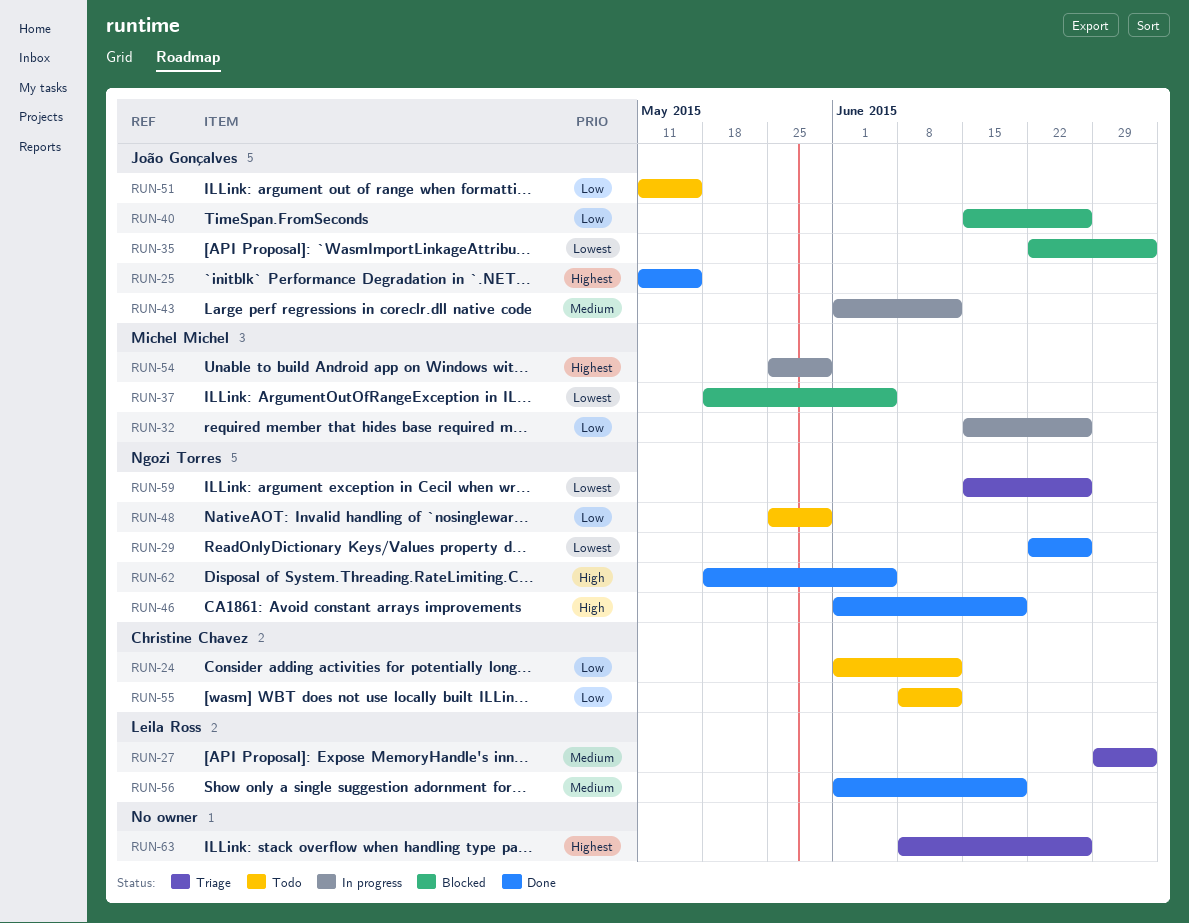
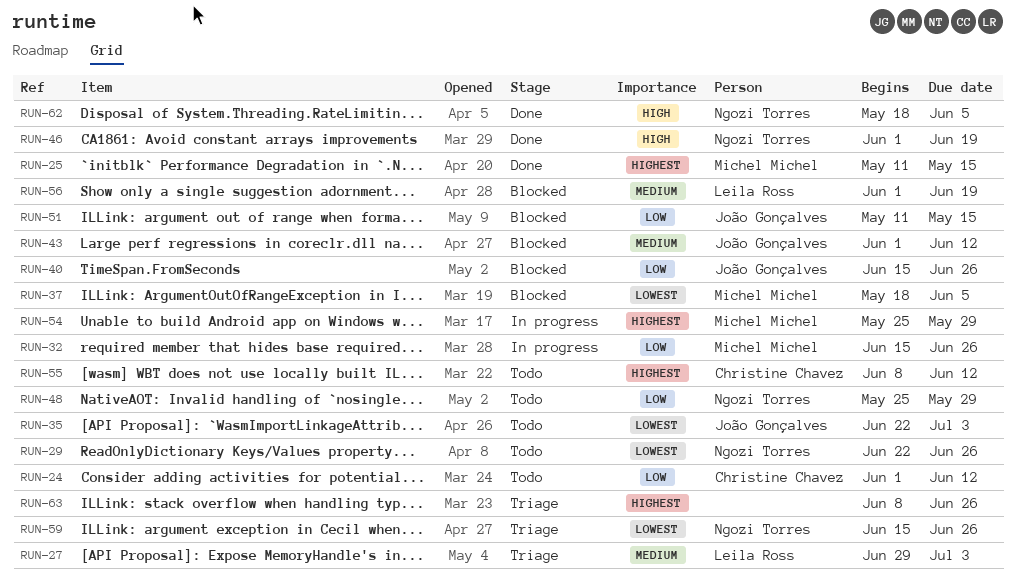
RUN-25, owner: João Gonçalves -> Michel Michel
RUN-29, status: Done -> Todo
RUN-35, status: Blocked -> Todo
RUN-43, status: In progress -> Blocked
RUN-51, status: Todo -> Blocked
RUN-55, priority: Low -> Highest
RUN-56, status: Done -> Blocked

